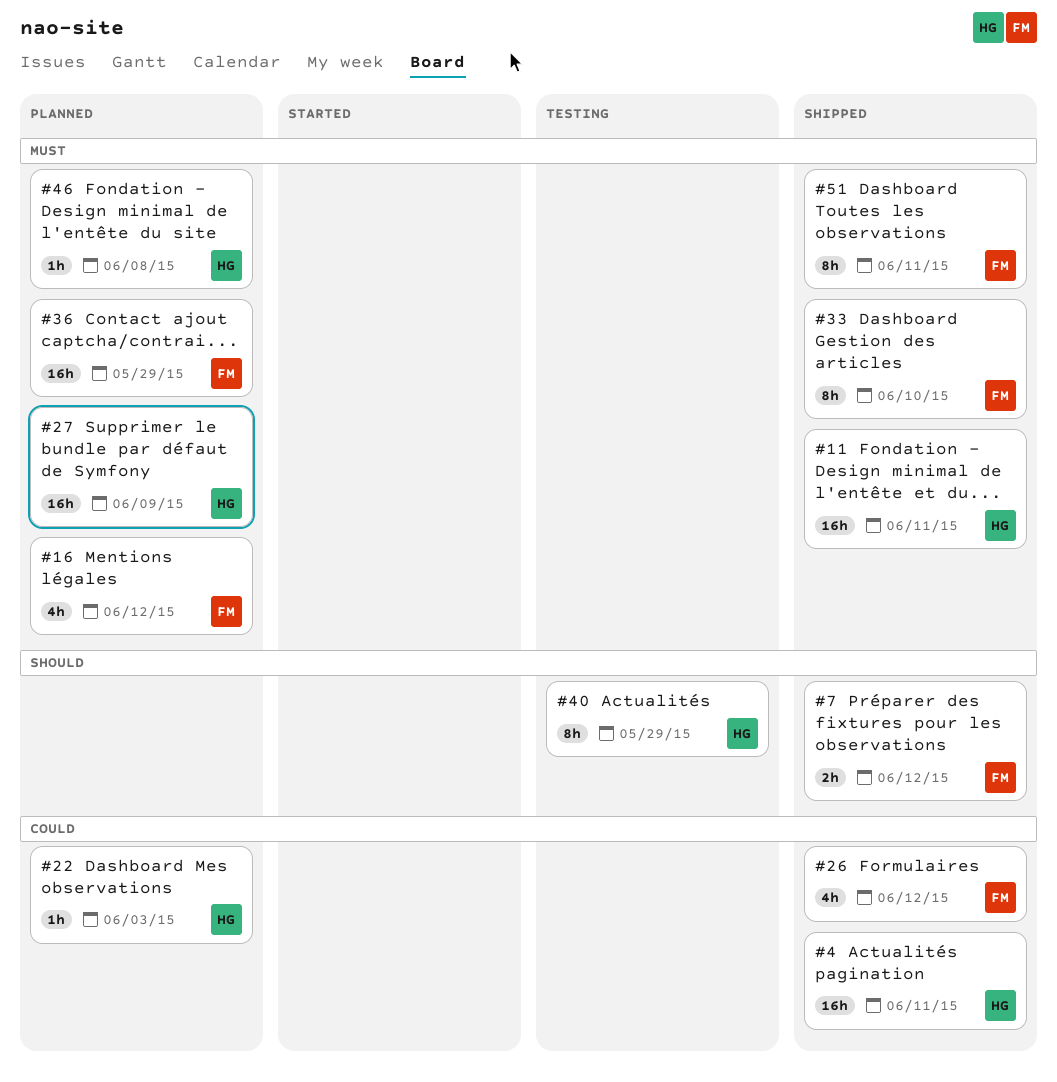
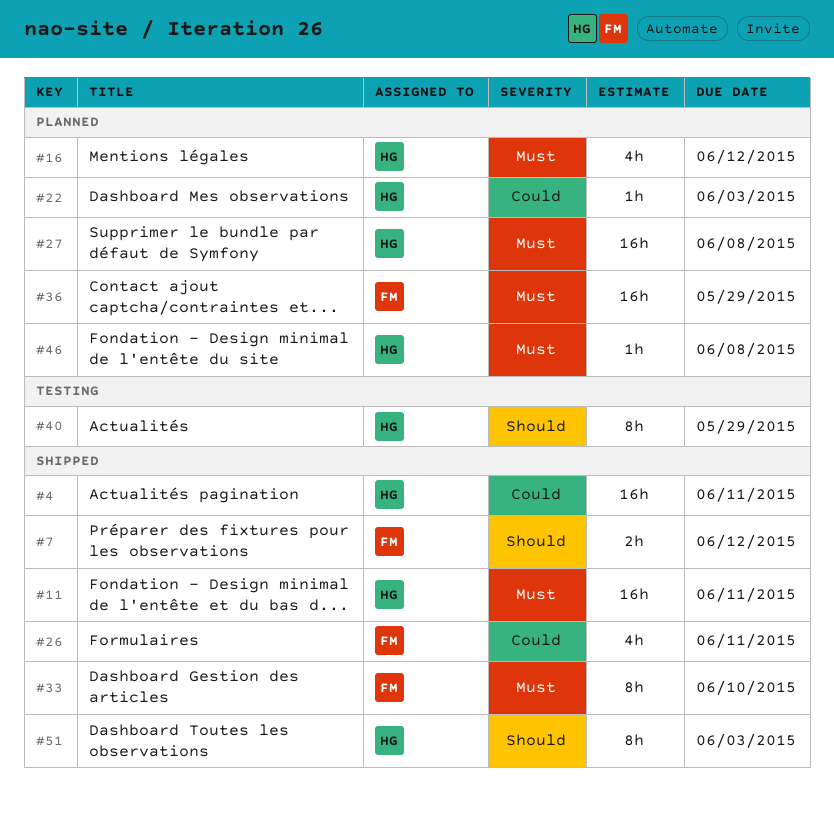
#16, owner: FM -> HG
#26, due: Jun 12 -> Jun 11
#27, due: Jun 9 -> Jun 8
#51, owner: FM -> HG
#51, priority: Must -> Should
#51, due: Jun 11 -> Jun 3

